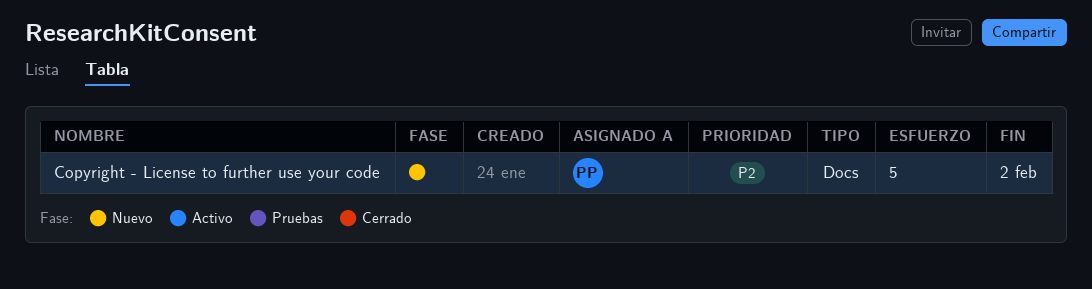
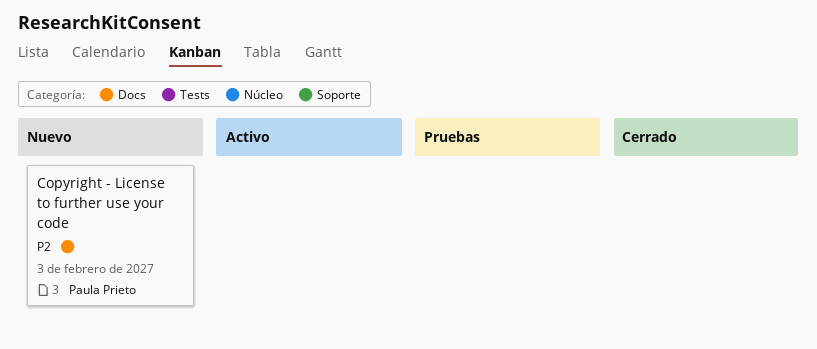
Copyright - License to further use your code, due: Feb 2 -> Feb 3

